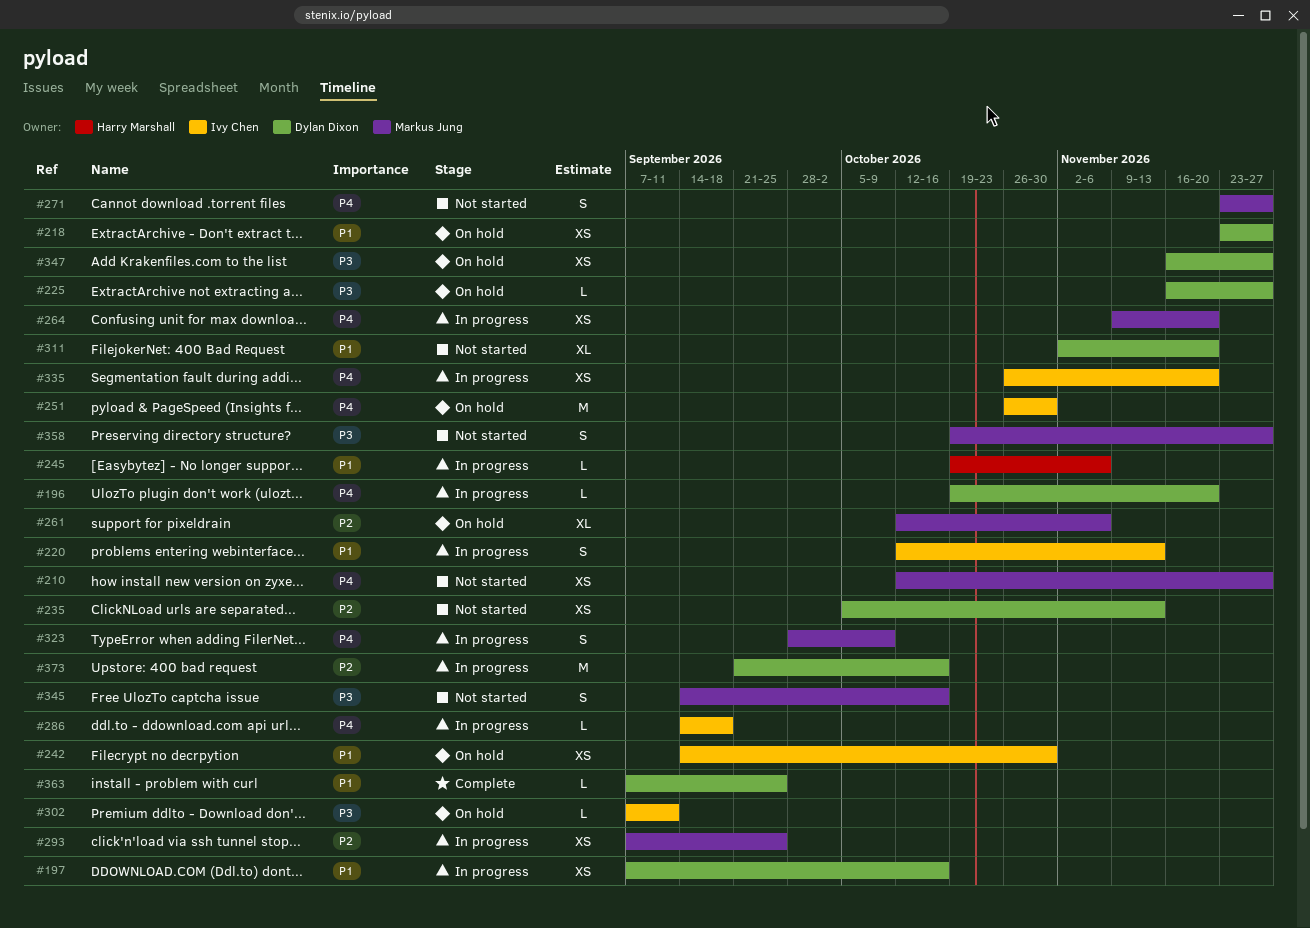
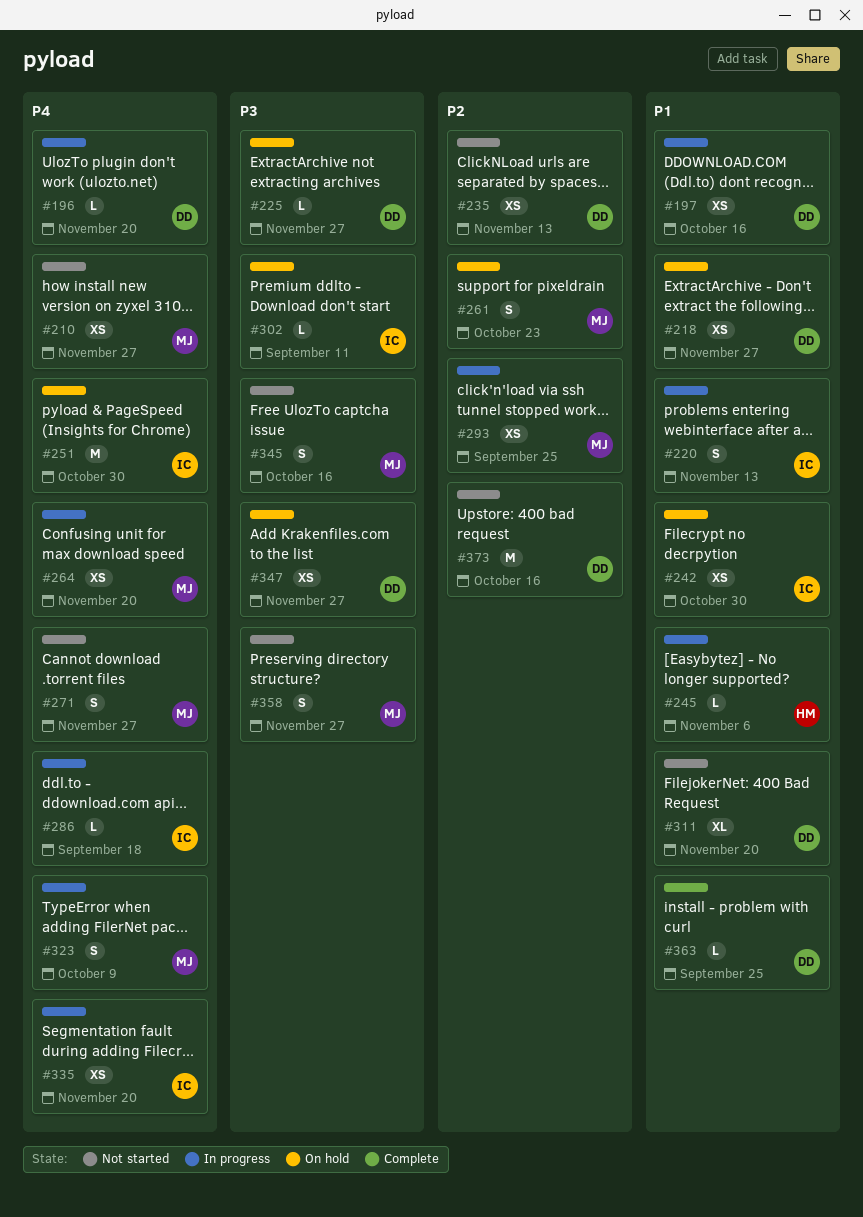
#261, estimate: XL -> S
#261, due: Nov 6 -> Oct 23
#373, status: In progress -> Not started

